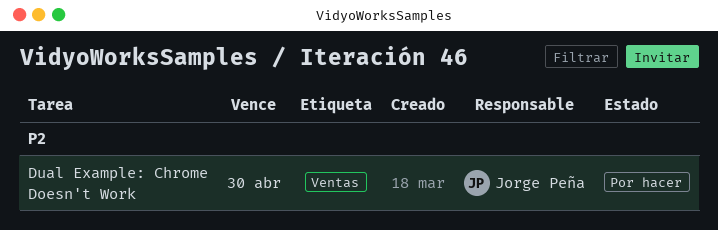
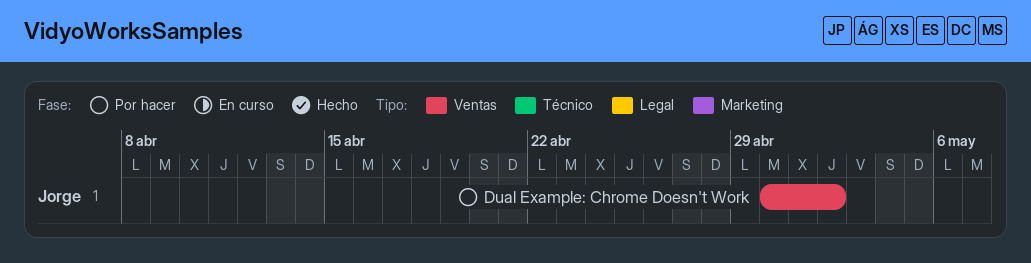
Dual Example: Chrome Doesn't Work, due: Apr 30 -> May 2

